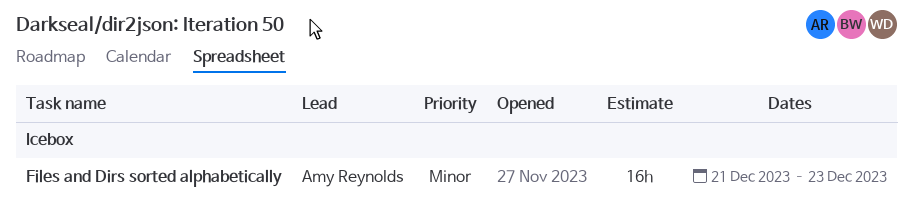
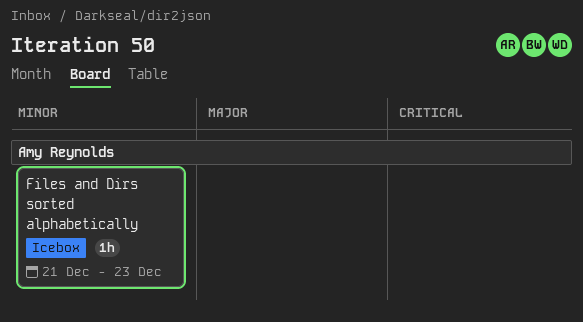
Files and Dirs sorted alphabetically, estimate: 16h -> 1h

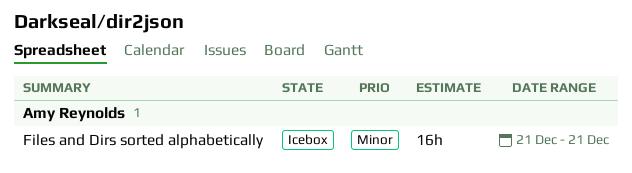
Files and Dirs sorted alphabetically, estimate: 1h -> 16h
Files and Dirs sorted alphabetically, due: Dec 23 -> Dec 21

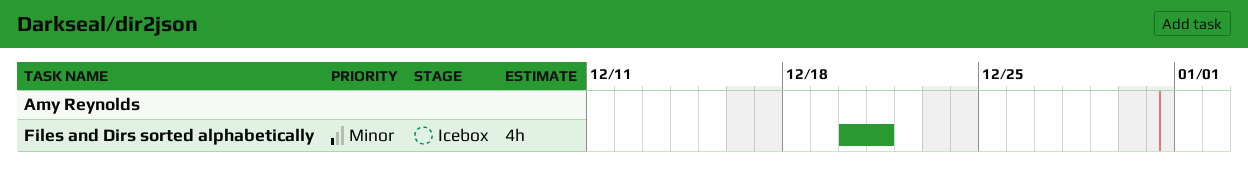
Files and Dirs sorted alphabetically, estimate: 16h -> 4h
Files and Dirs sorted alphabetically, start: Dec 21 -> Dec 20

